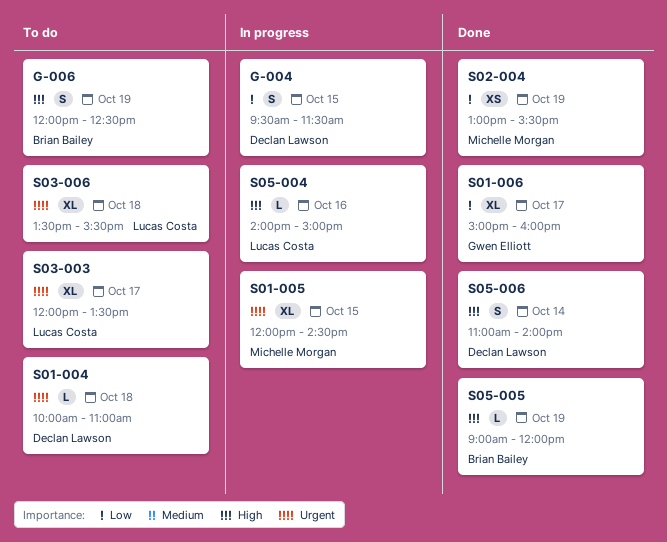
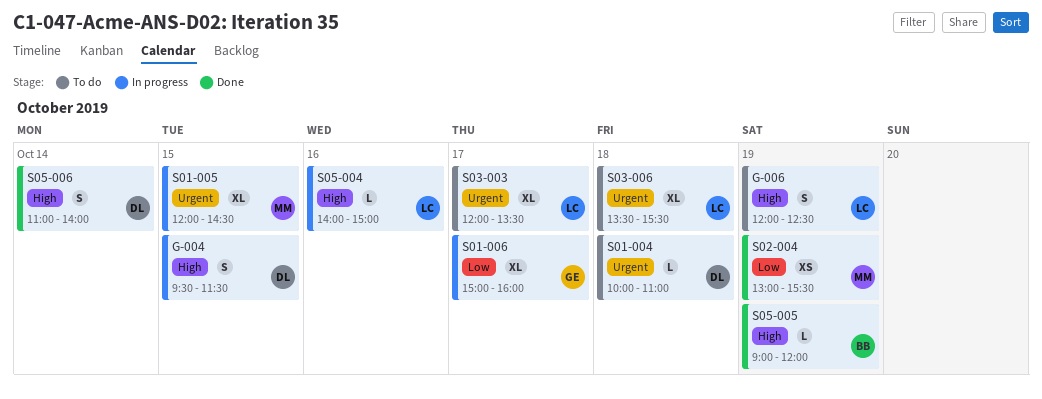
G-004, priority: Low -> High
G-006, owner: Brian Bailey -> Lucas Costa
S01-006, status: Done -> In progress

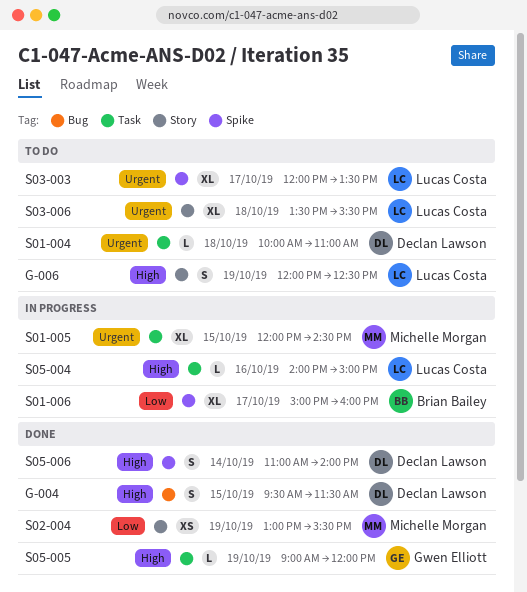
G-004, status: In progress -> Done
S01-006, owner: Gwen Elliott -> Brian Bailey
S05-005, owner: Brian Bailey -> Gwen Elliott

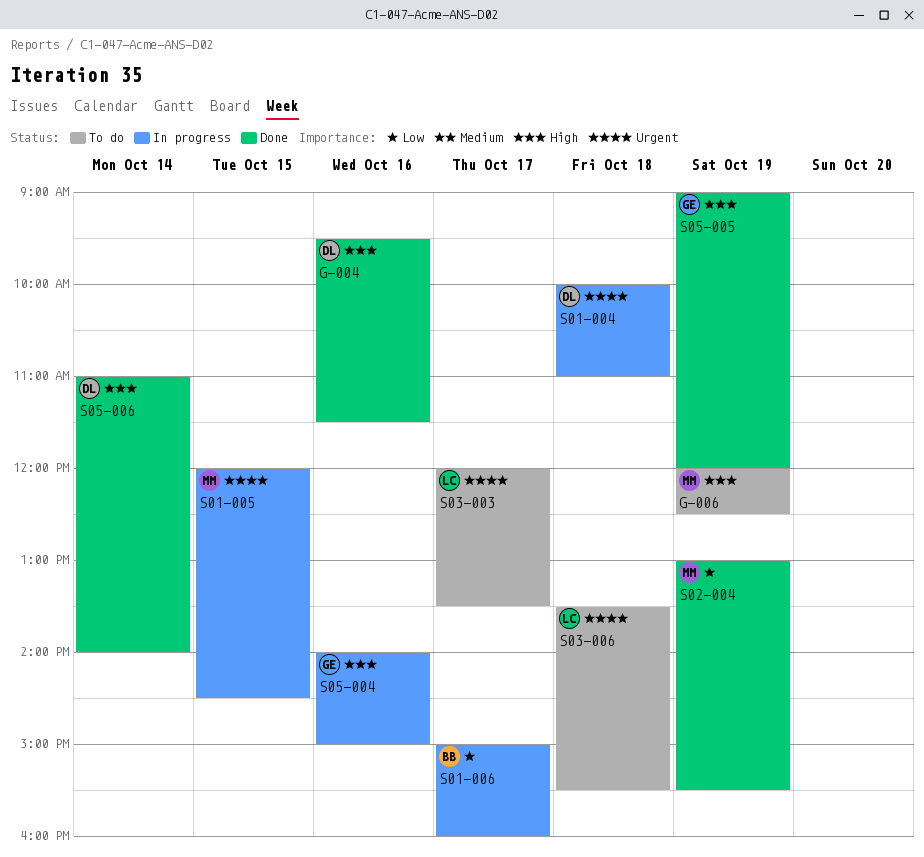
G-004, day: Oct 15 -> Oct 16
G-006, owner: Lucas Costa -> Michelle Morgan
S01-004, status: To do -> In progress
S05-004, owner: Lucas Costa -> Gwen Elliott

